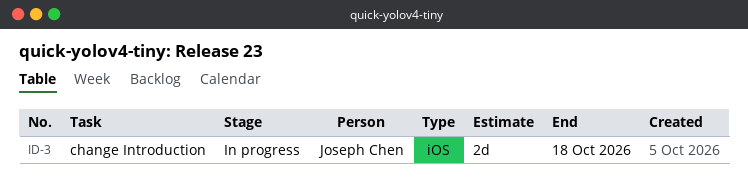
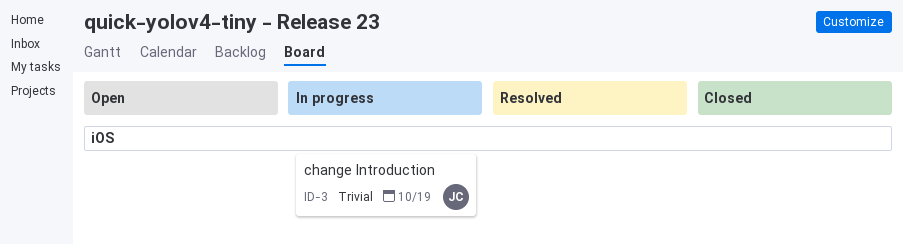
ID-3, due: Oct 18 -> Oct 19

